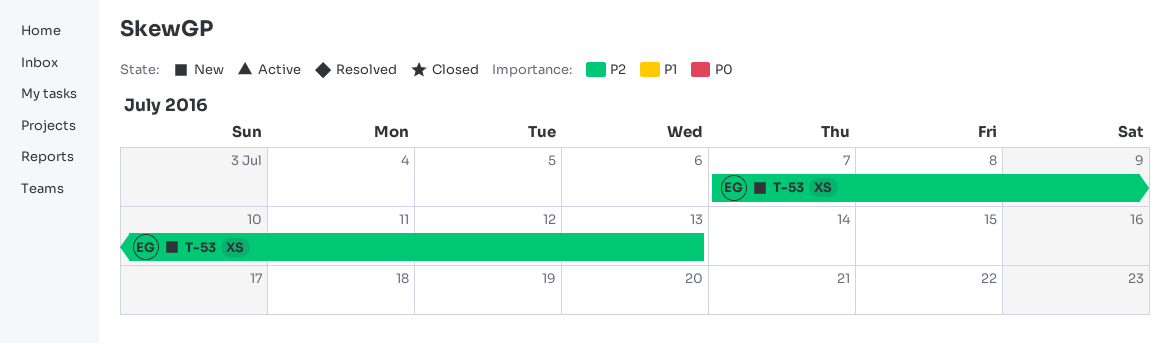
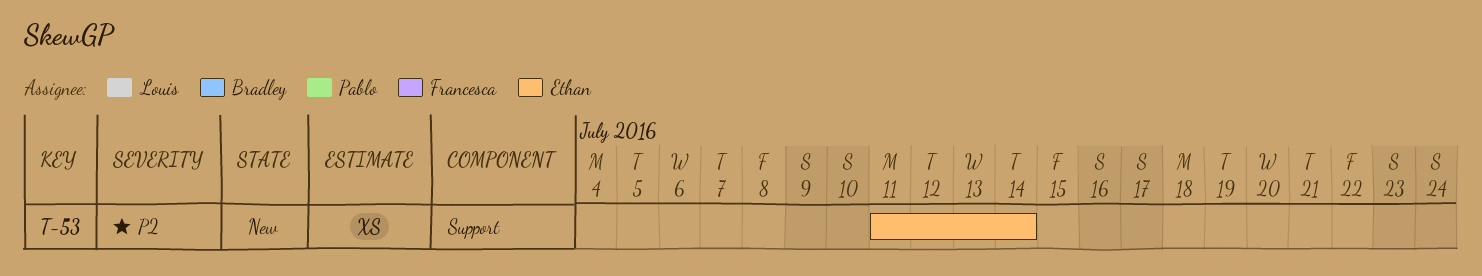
T-53, start: Jul 7 -> Jul 11
T-53, due: Jul 13 -> Jul 14

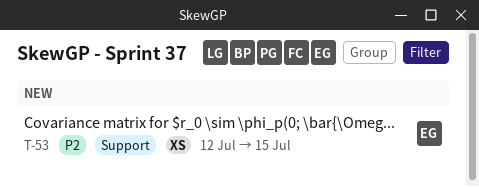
T-53, start: Jul 11 -> Jul 12
T-53, due: Jul 14 -> Jul 15

